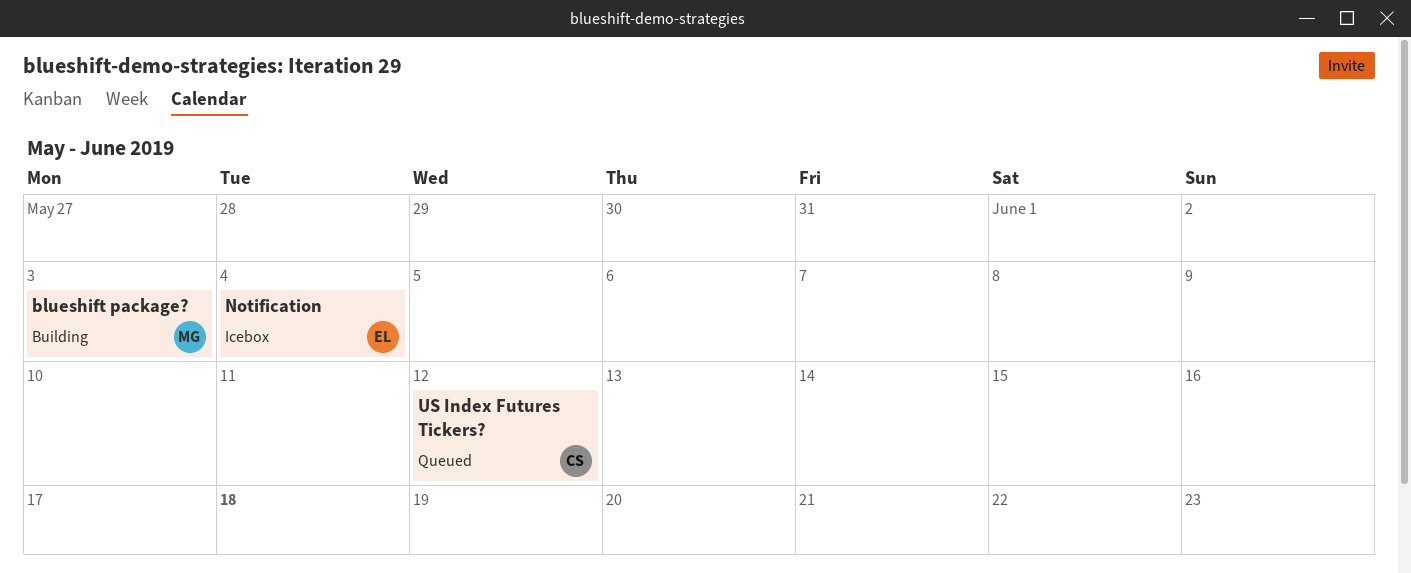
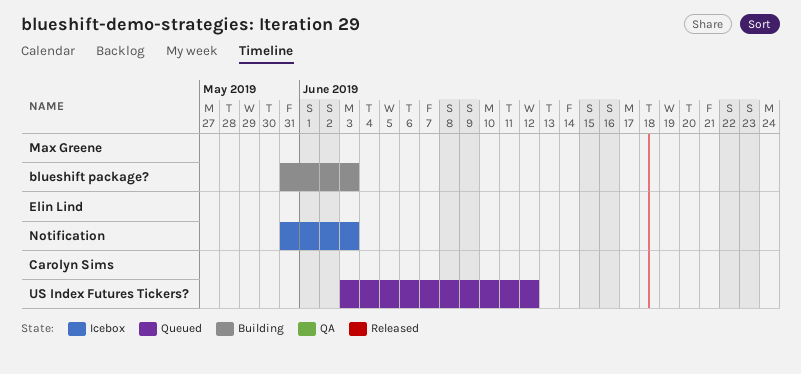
Notification, due: Jun 4 -> Jun 3

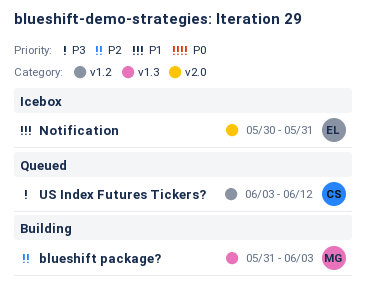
Notification, start: May 31 -> May 30
Notification, due: Jun 3 -> May 31

